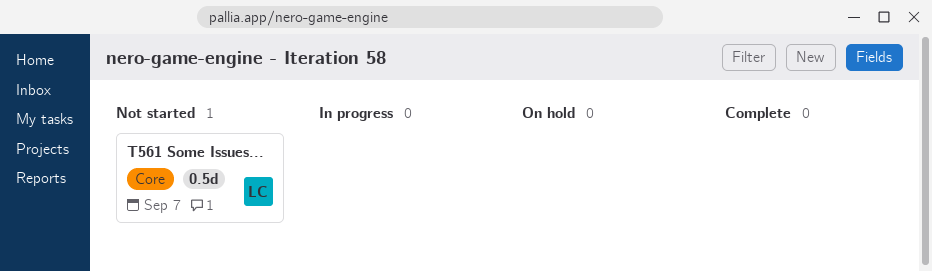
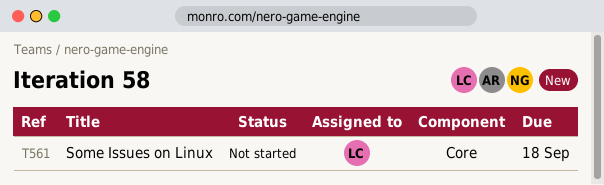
T561, due: Sep 7 -> Sep 18

